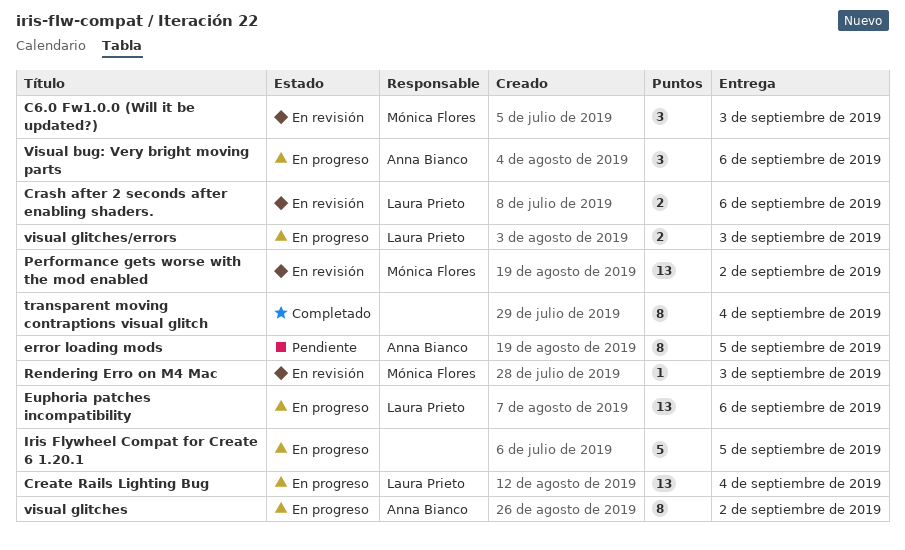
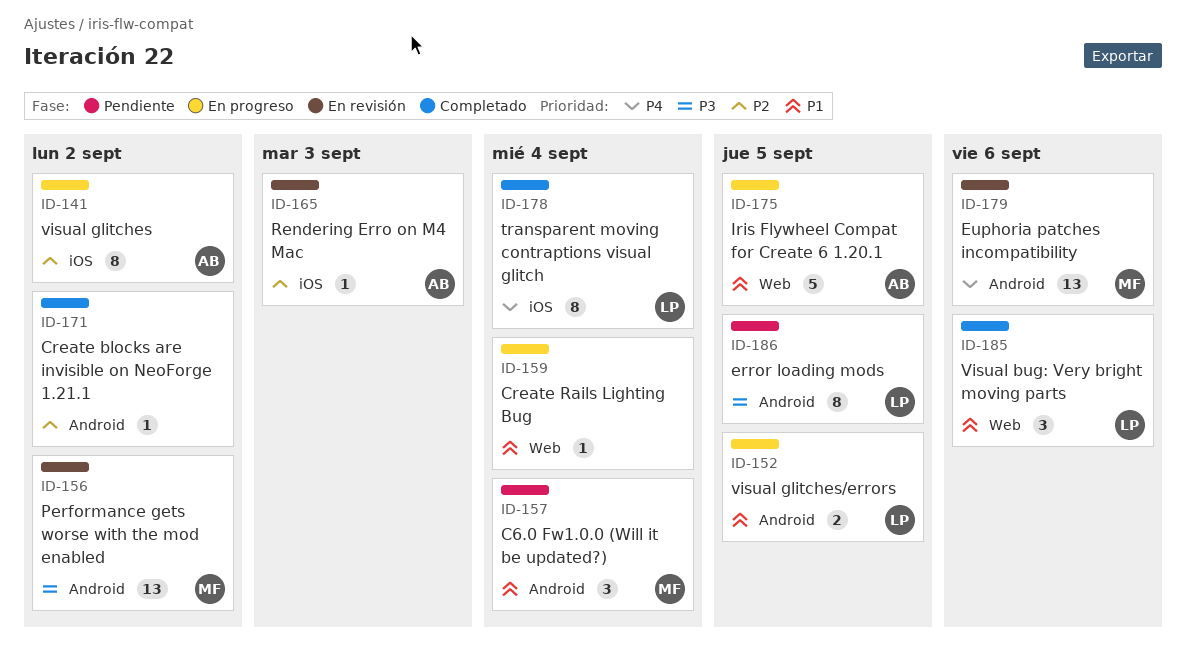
C6.0 Fw1.0.0 (Will it be updated?), status: En revisión -> Pendiente
C6.0 Fw1.0.0 (Will it be updated?), due: Sep 3 -> Sep 4
Crash after 2 seconds after enabling shaders.: present -> none
Create blocks are invisible on NeoForge 1.21.1: none -> present
Create Rails Lighting Bug, owner: Laura Prieto -> none
Create Rails Lighting Bug, estimate: 13 -> 1
error loading mods, owner: Anna Bianco -> Laura Prieto
Euphoria patches incompatibility, status: En progreso -> En revisión
Euphoria patches incompatibility, owner: Laura Prieto -> Mónica Flores
Iris Flywheel Compat for Create 6 1.20.1, owner: none -> Anna Bianco
Rendering Erro on M4 Mac, owner: Mónica Flores -> Anna Bianco
transparent moving contraptions visual glitch, owner: none -> Laura Prieto
Visual bug: Very bright moving parts, status: En progreso -> Completado
Visual bug: Very bright moving parts, owner: Anna Bianco -> Laura Prieto
visual glitches/errors, due: Sep 3 -> Sep 5

